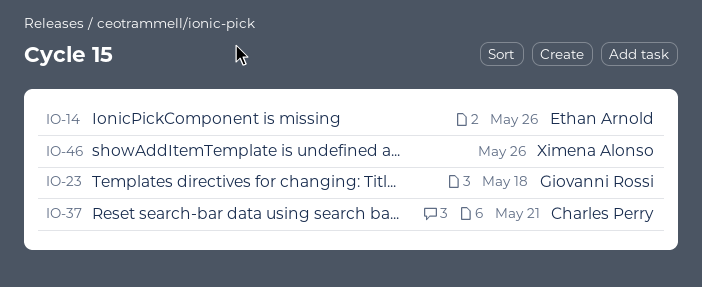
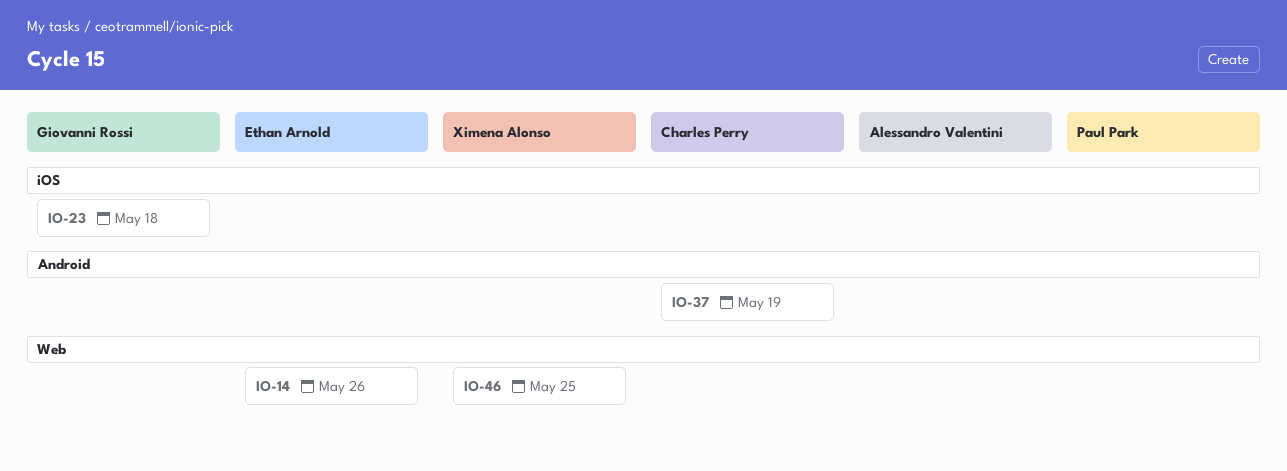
IO-37, due: May 21 -> May 19
IO-46, due: May 26 -> May 25

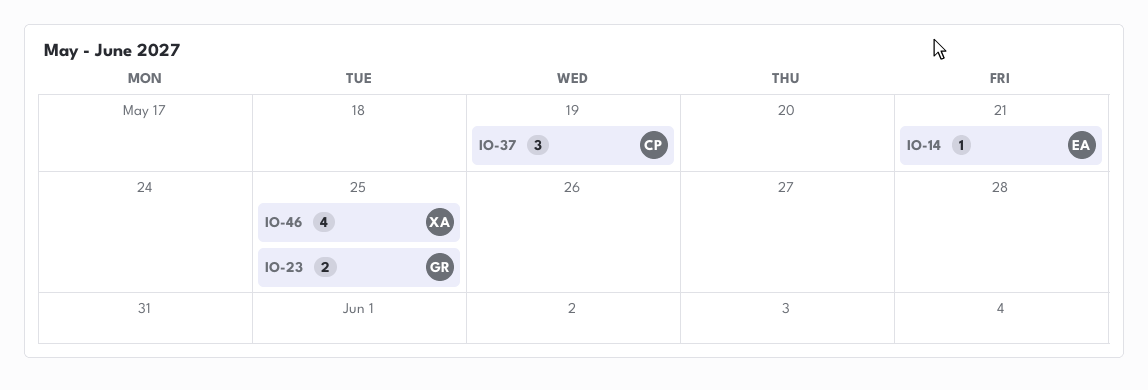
IO-14, due: May 26 -> May 21
IO-23, due: May 18 -> May 25

